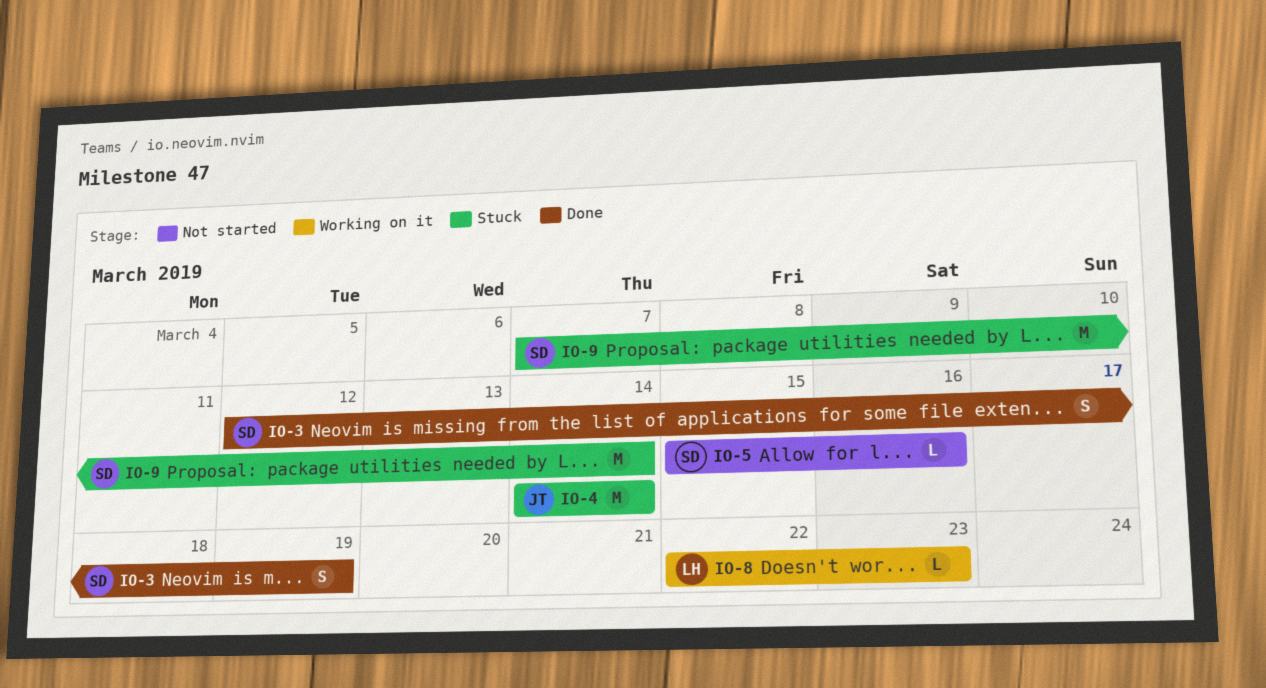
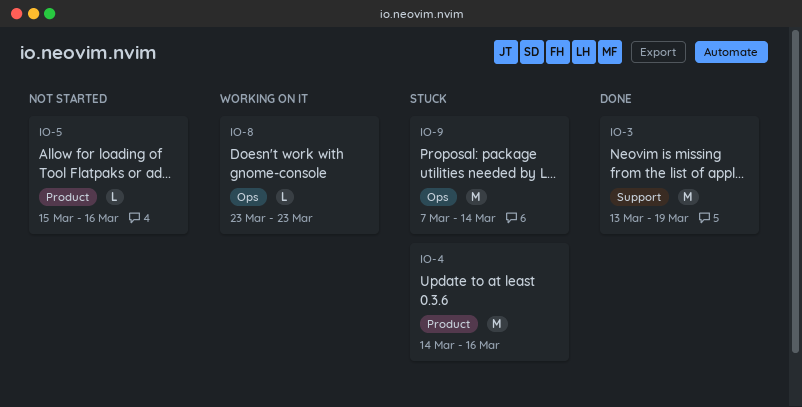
IO-3, estimate: S -> M
IO-3, start: Mar 12 -> Mar 13
IO-4, due: Mar 14 -> Mar 16
IO-8, start: Mar 22 -> Mar 23

